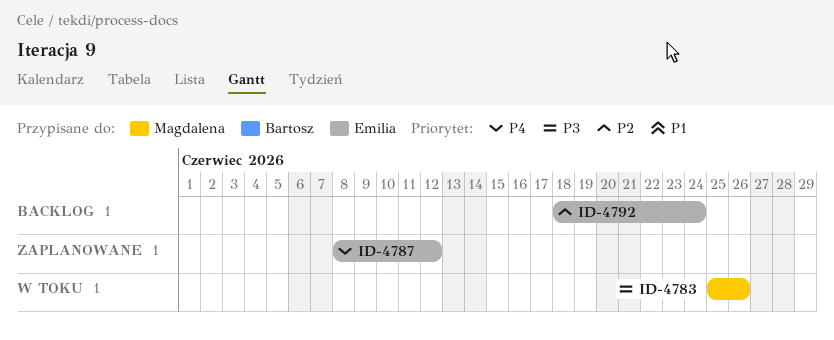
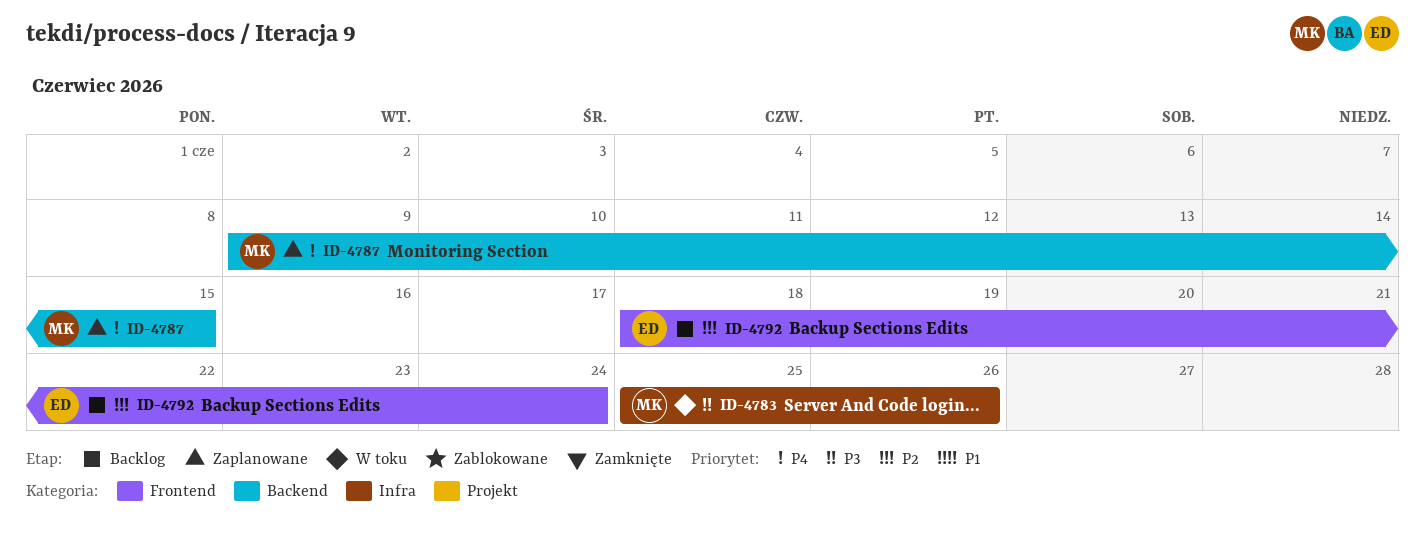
ID-4787, owner: Emilia -> Magdalena
ID-4787, start: Jun 8 -> Jun 9
ID-4787, due: Jun 12 -> Jun 15

